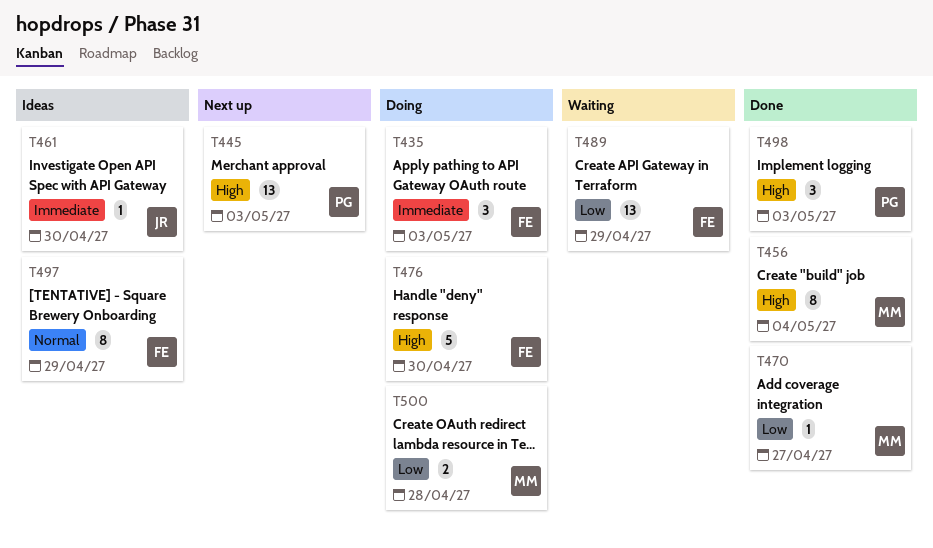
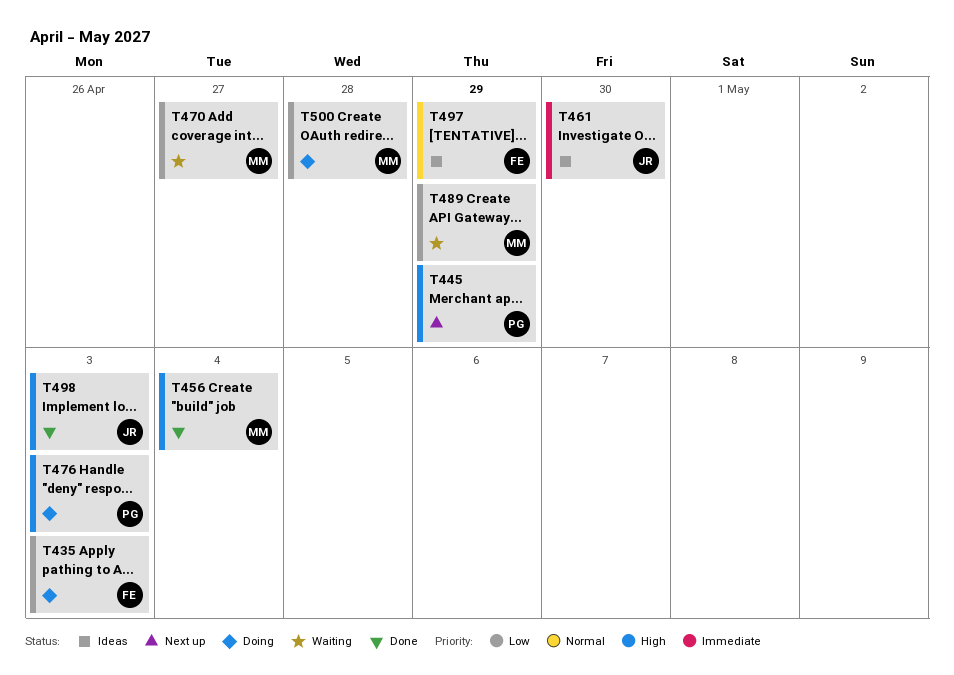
T435, priority: Immediate -> Low
T445, due: May 3 -> Apr 29
T470, status: Done -> Waiting
T476, owner: FE -> PG
T476, due: Apr 30 -> May 3
T489, owner: FE -> MM
T498, owner: PG -> JR

